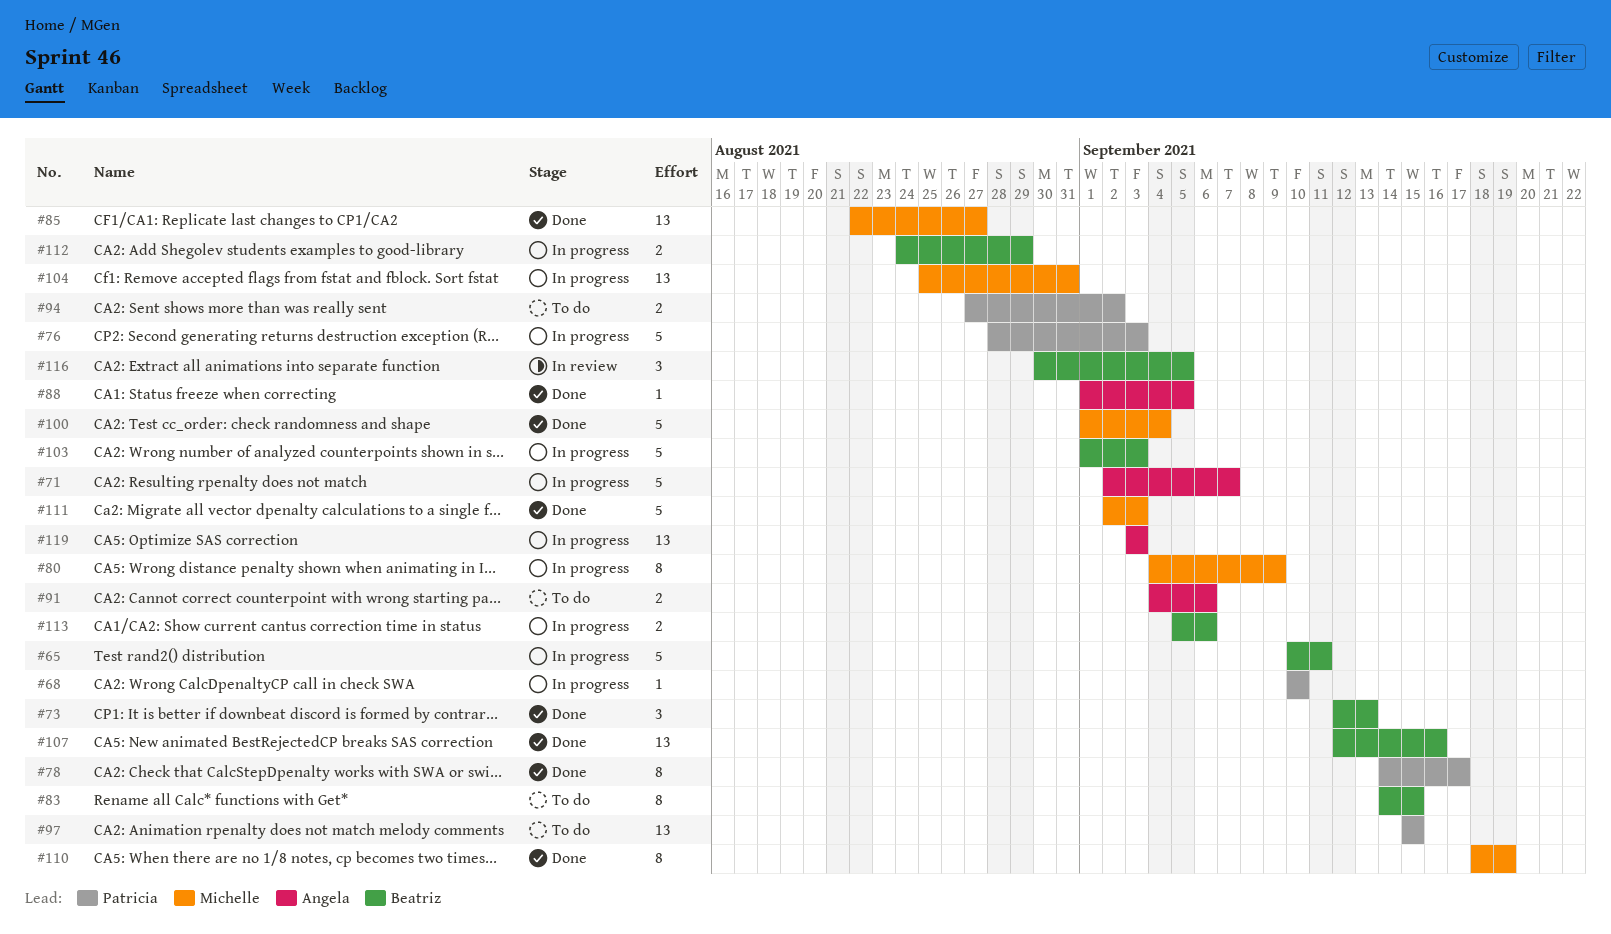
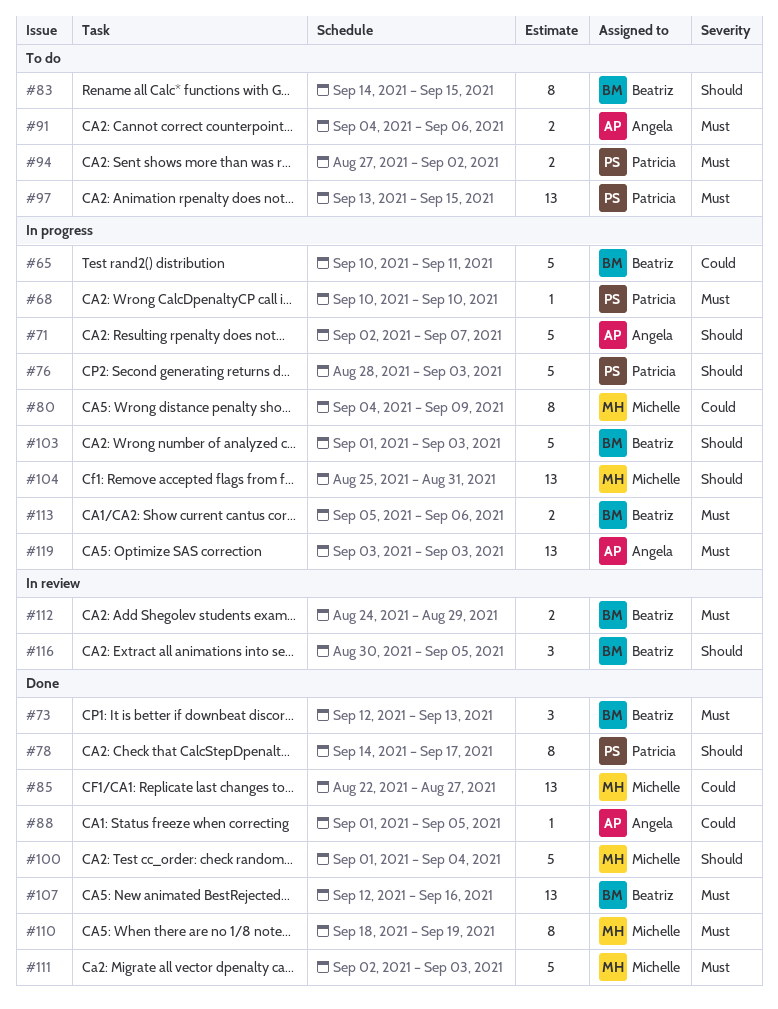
#97, start: Sep 15 -> Sep 13
#112, status: In progress -> In review

